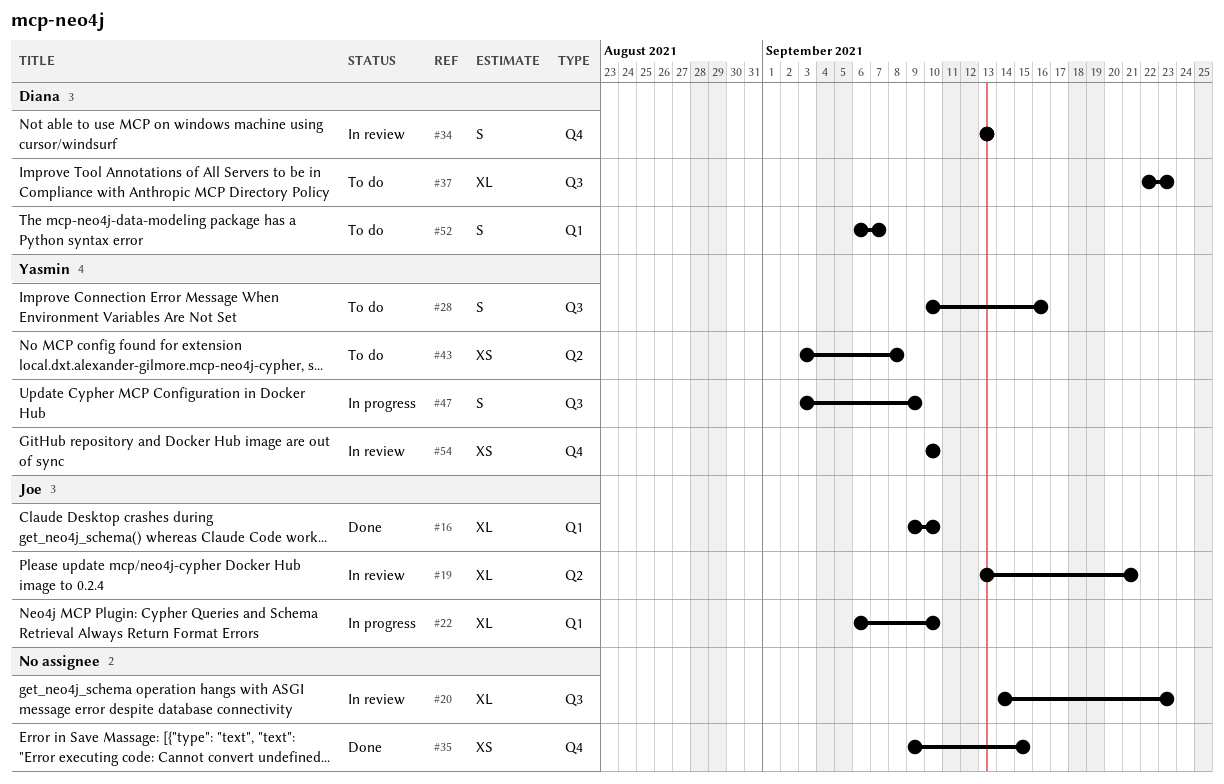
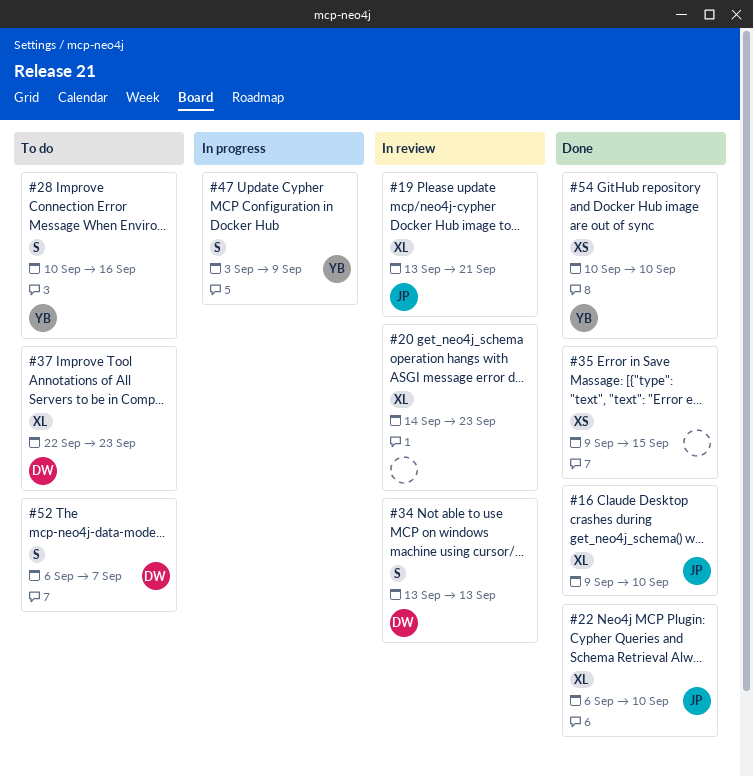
#22, status: In progress -> Done
#43: present -> none
#54, status: In review -> Done

